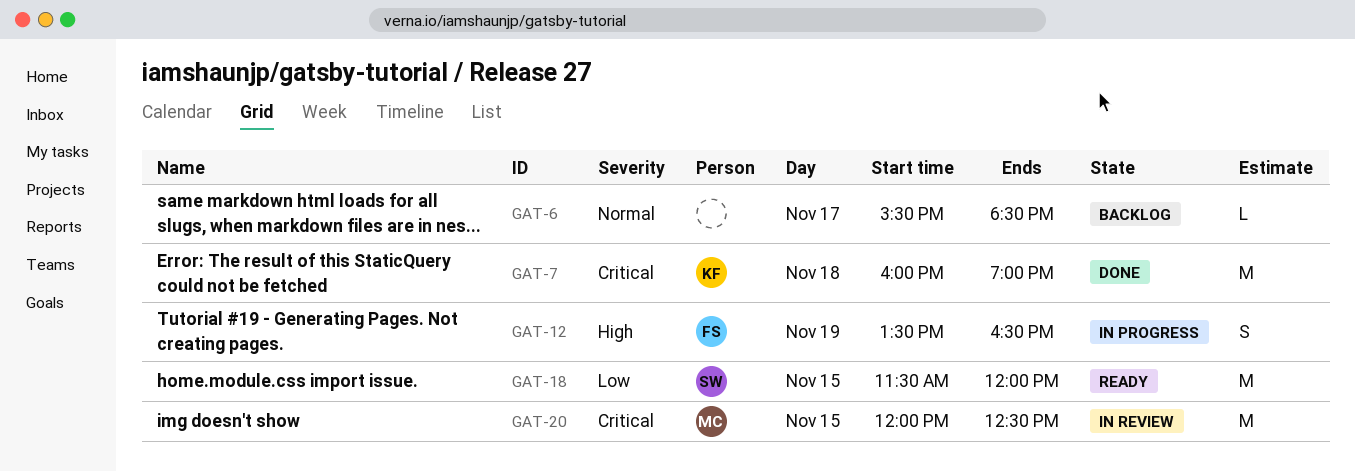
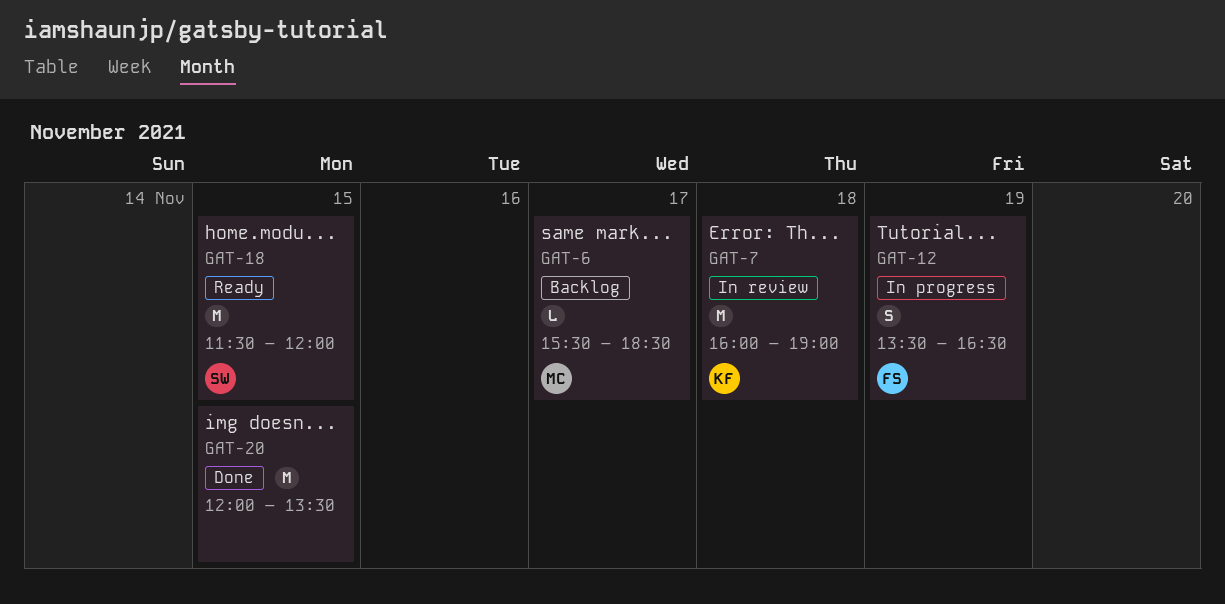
GAT-6, owner: none -> MC
GAT-7, status: Done -> In review
GAT-20, status: In review -> Done
GAT-20, owner: MC -> none
GAT-20, ends: 12:30 -> 13:30

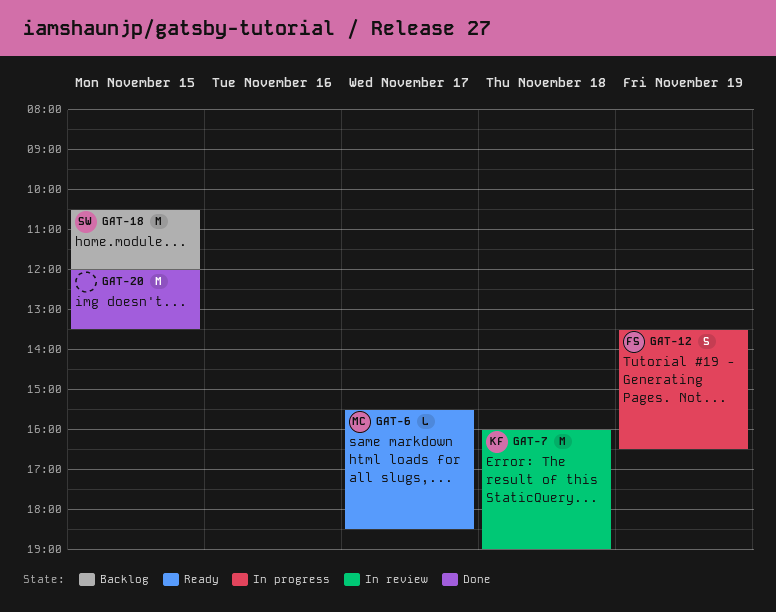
GAT-6, status: Backlog -> Ready
GAT-18, status: Ready -> Backlog
GAT-18, begins: 11:30 -> 10:30

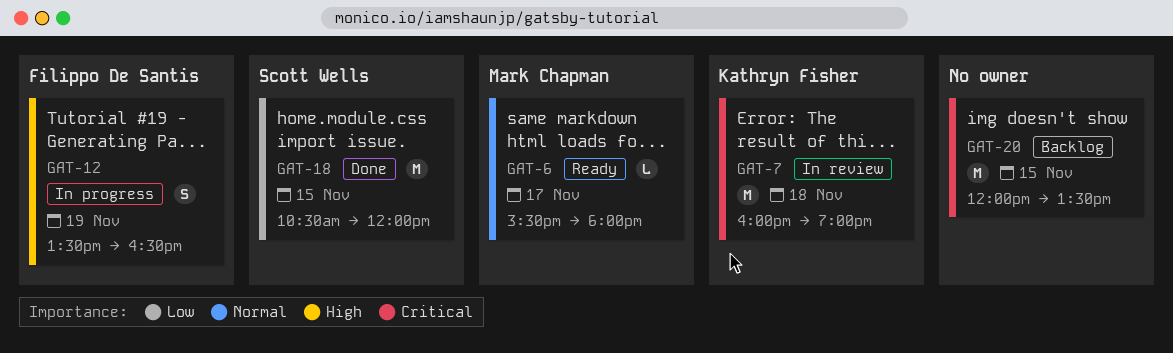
GAT-6, ends: 18:30 -> 18:00
GAT-18, status: Backlog -> Done
GAT-20, status: Done -> Backlog

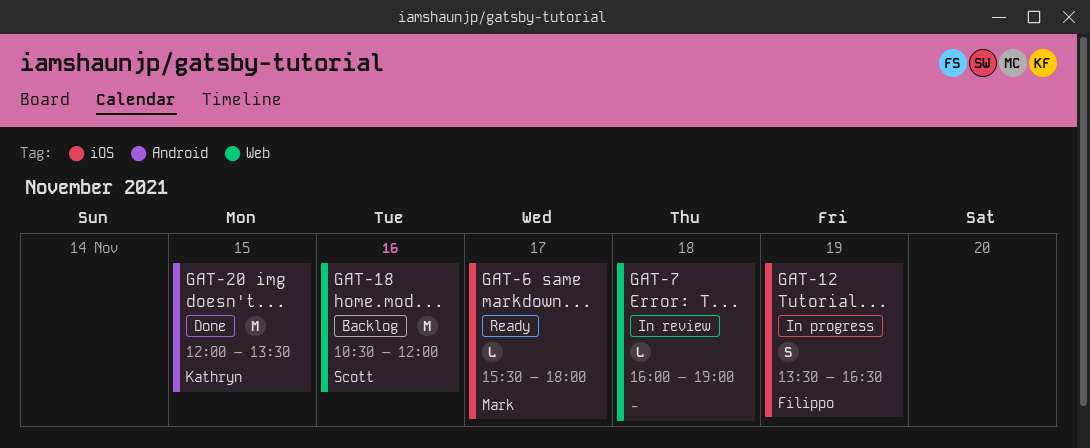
GAT-7, owner: Kathryn Fisher -> none
GAT-7, estimate: M -> L
GAT-18, status: Done -> Backlog
GAT-18, day: Nov 15 -> Nov 16
GAT-20, status: Backlog -> Done
GAT-20, owner: none -> Kathryn Fisher

